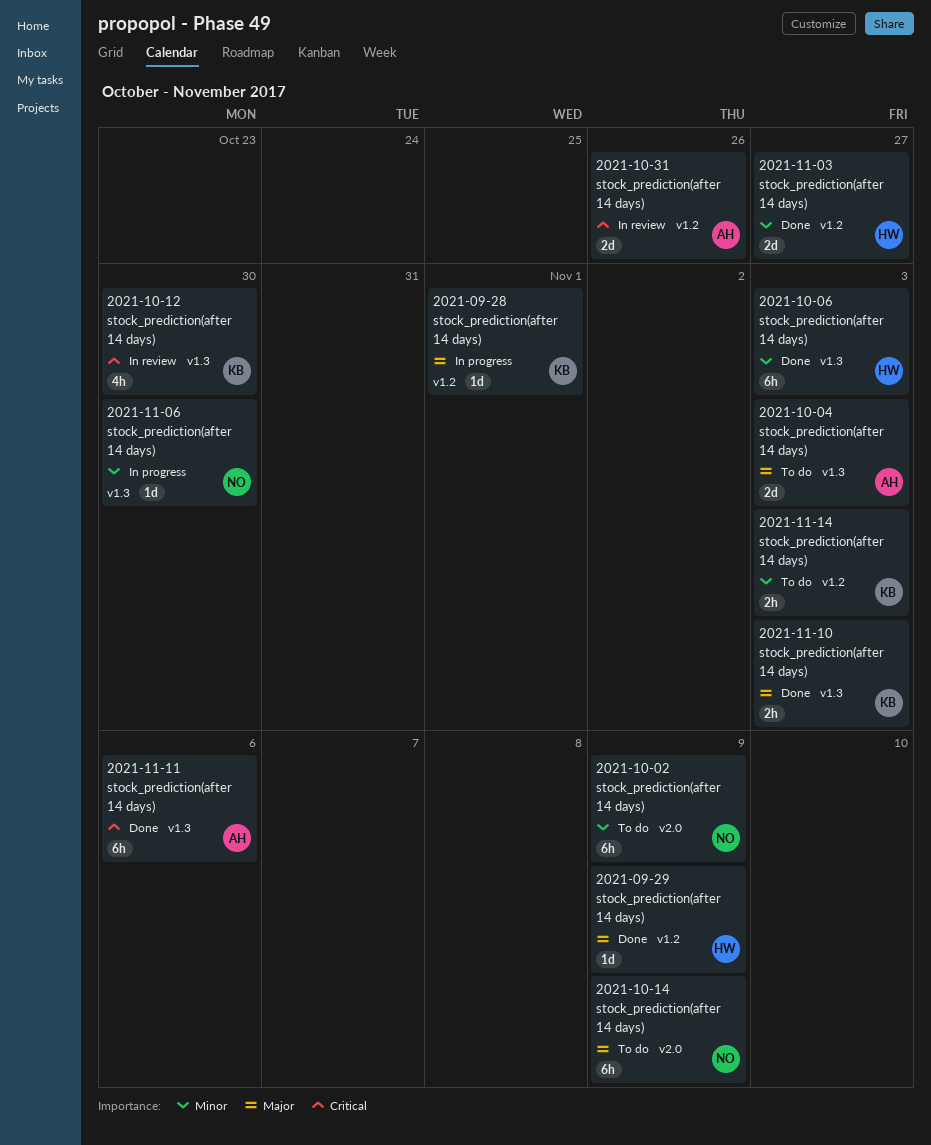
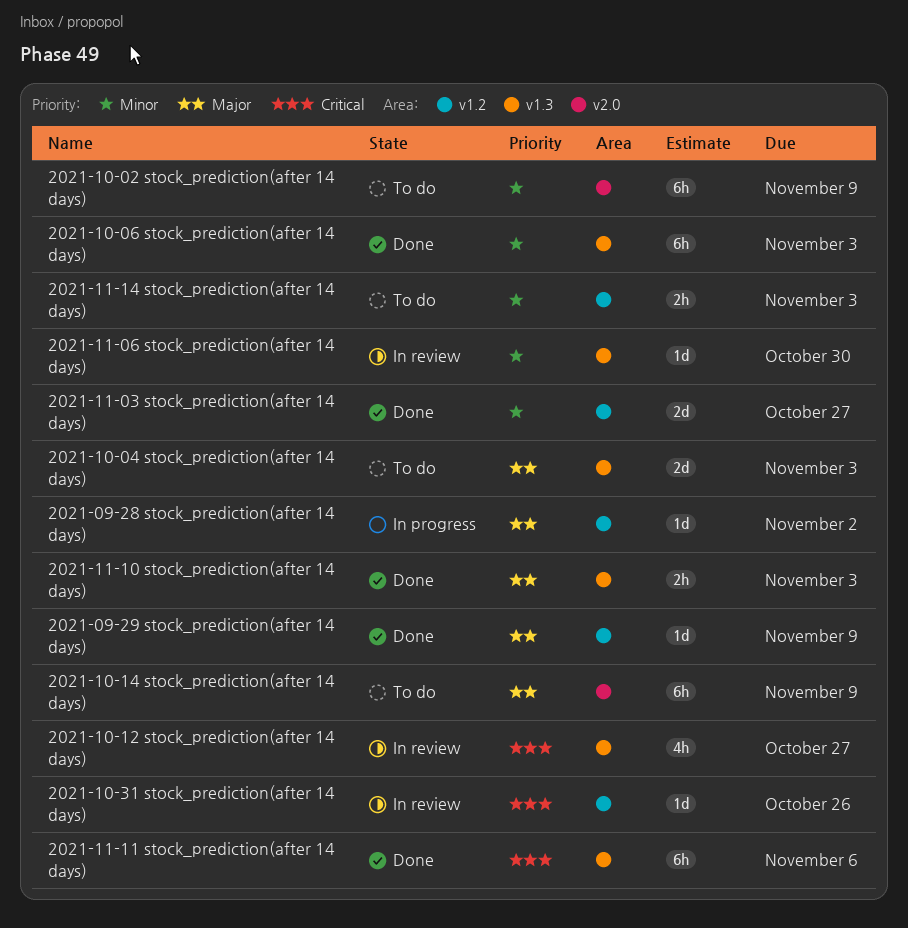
2021-09-28 stock_prediction(after 14 days), due: Nov 1 -> Nov 2
2021-10-12 stock_prediction(after 14 days), due: Oct 30 -> Oct 27
2021-10-31 stock_prediction(after 14 days), estimate: 2d -> 1d
2021-11-06 stock_prediction(after 14 days), status: In progress -> In review

